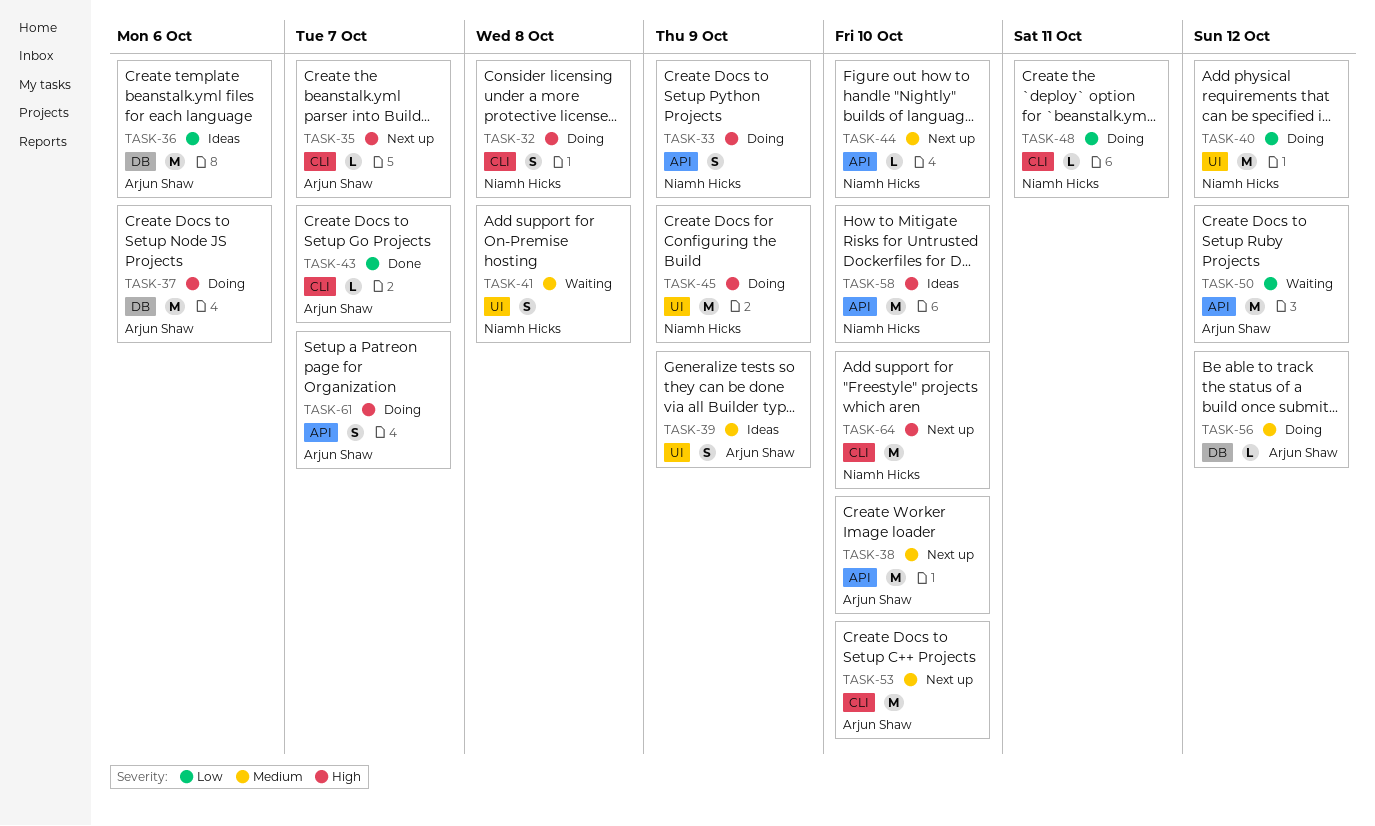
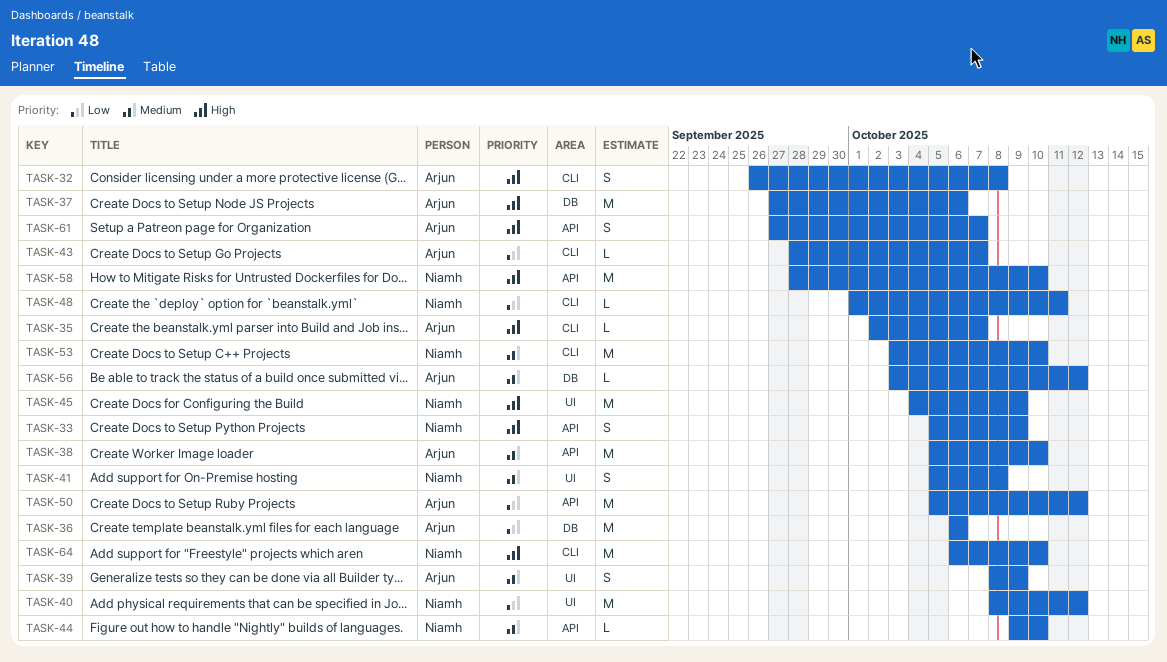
TASK-32, owner: Niamh Hicks -> Arjun Shaw
TASK-53, owner: Arjun Shaw -> Niamh Hicks

